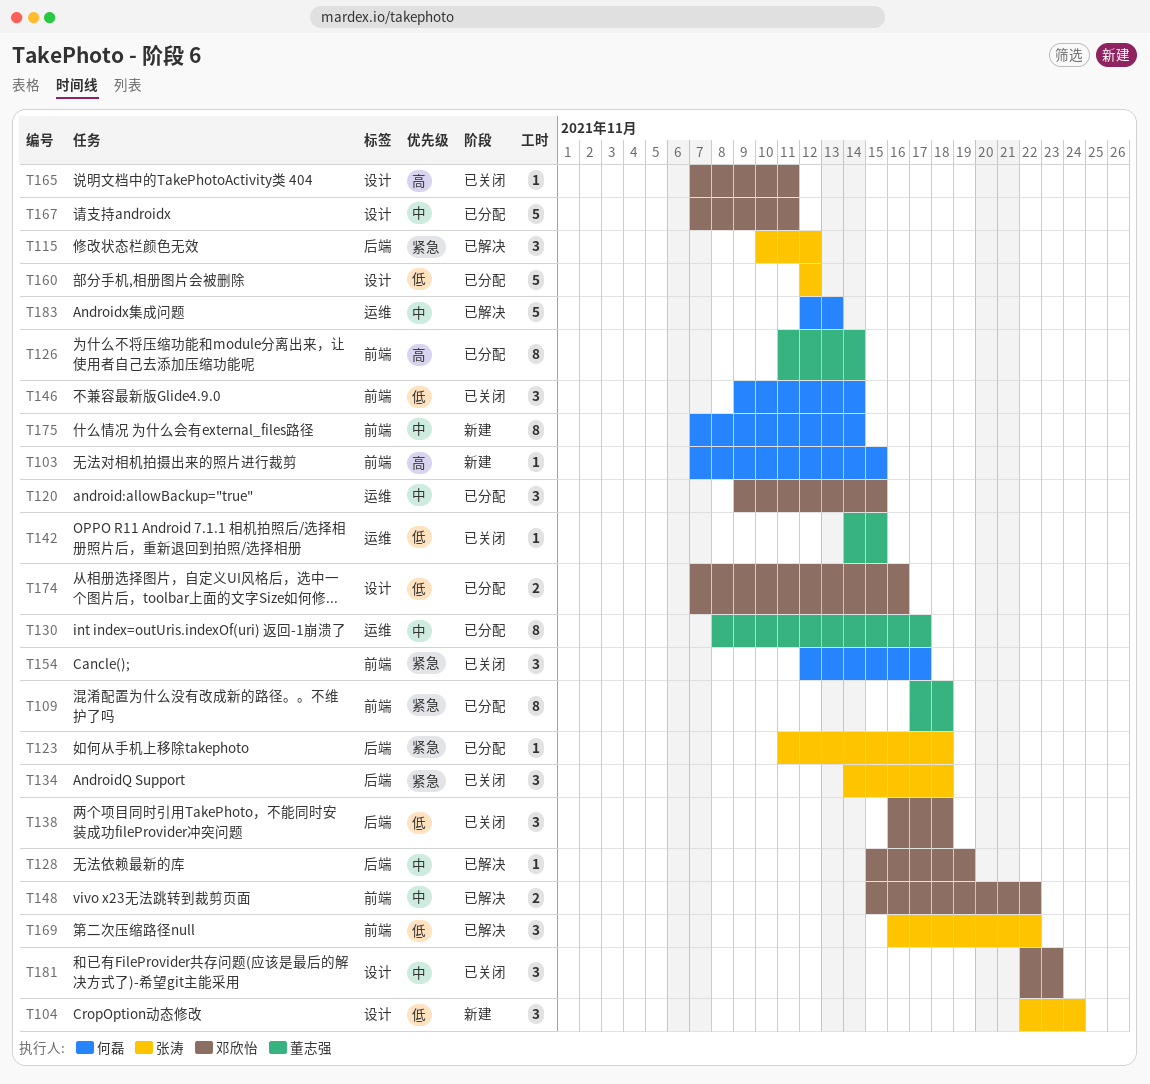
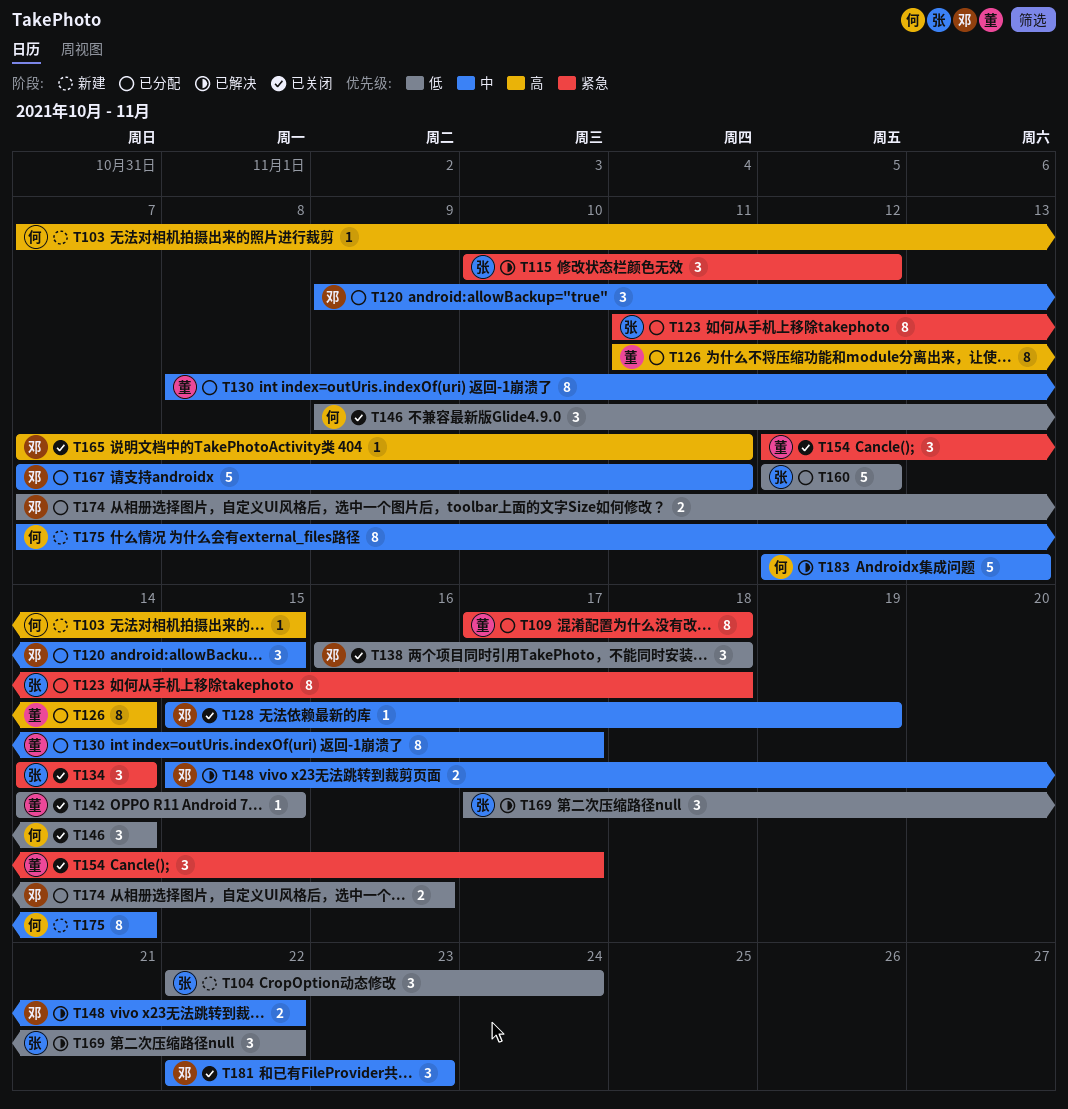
T123, estimate: 1 -> 8
T128, status: 已解决 -> 已关闭
T134, due: Nov 18 -> Nov 14
T154, owner: 何磊 -> 董志强
T169, start: Nov 16 -> Nov 17

